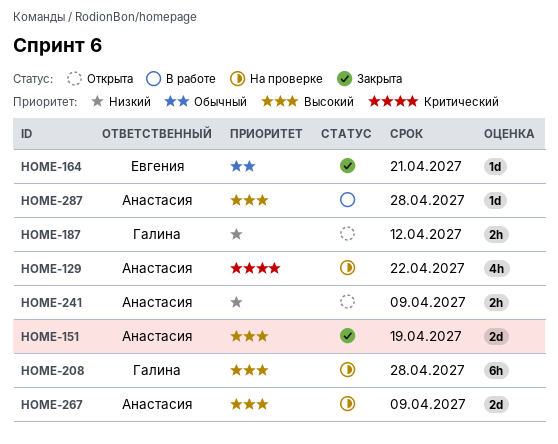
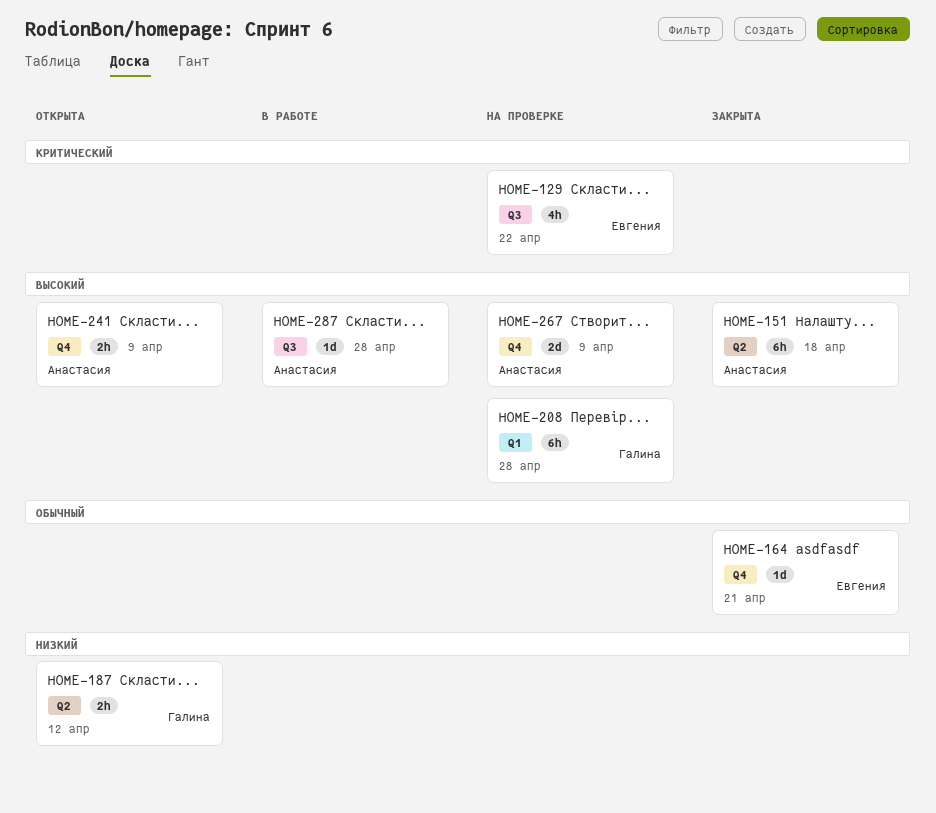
HOME-129, owner: Анастасия -> Евгения
HOME-151, estimate: 2d -> 6h
HOME-151, due: Apr 19 -> Apr 18
HOME-241, priority: Низкий -> Высокий

